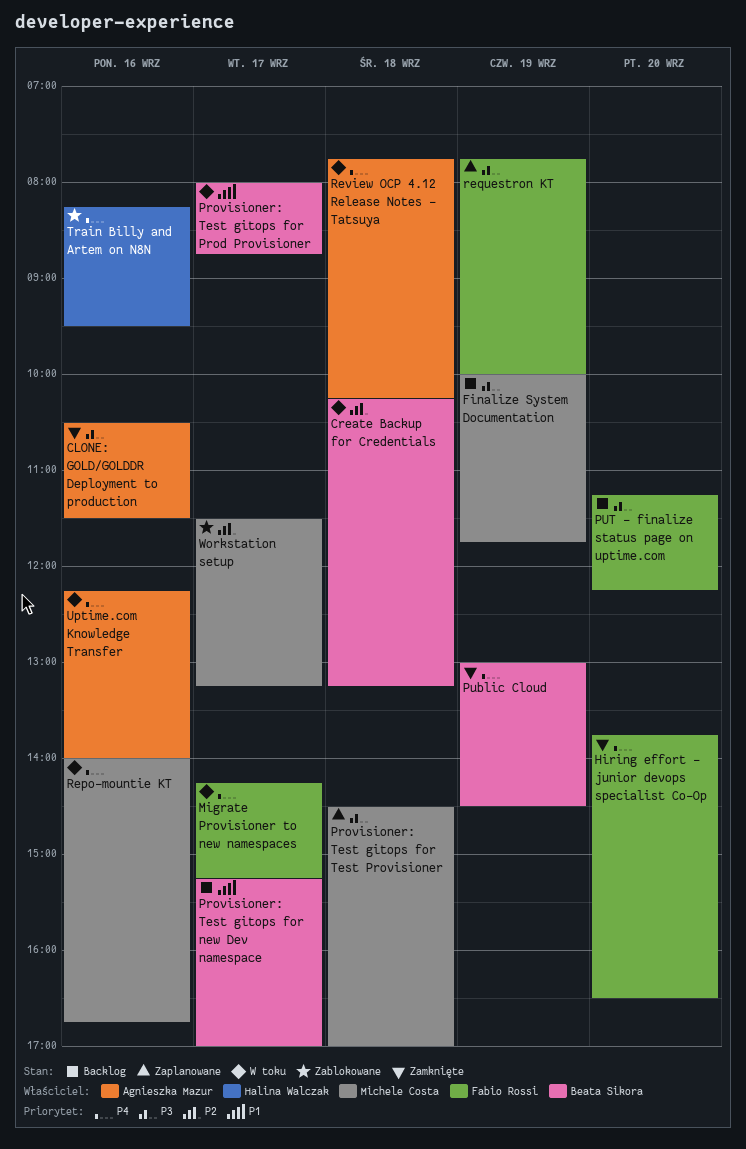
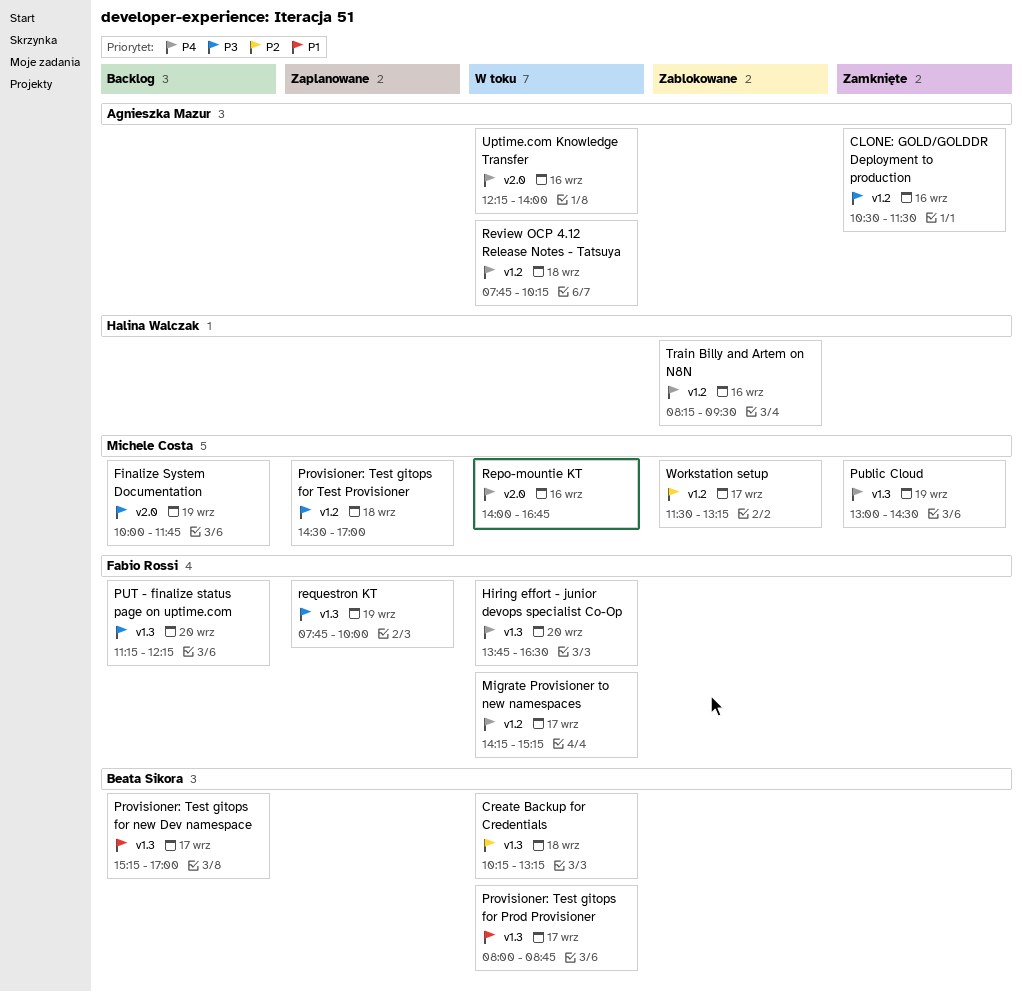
Hiring effort - junior devops specialist Co-Op, status: Zamknięte -> W toku
Public Cloud, owner: Beata Sikora -> Michele Costa

